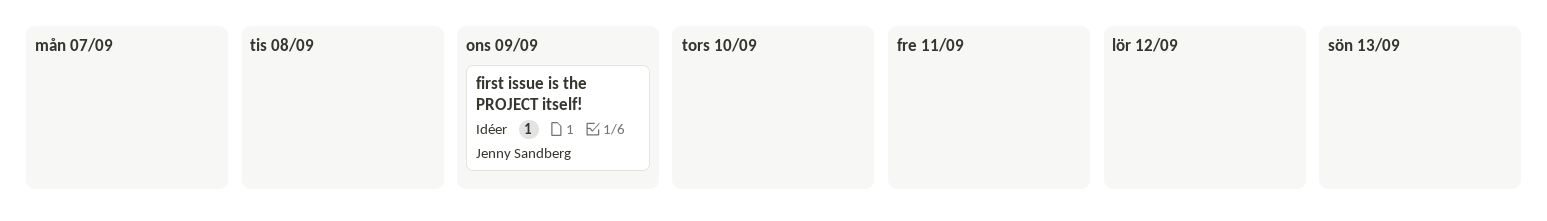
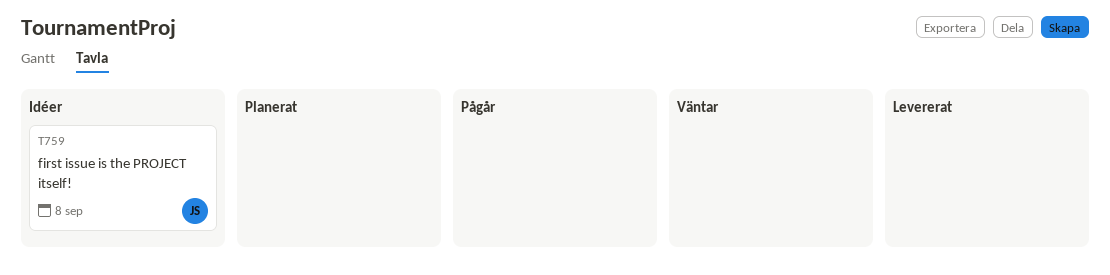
first issue is the PROJECT itself!, due: Sep 9 -> Sep 8

